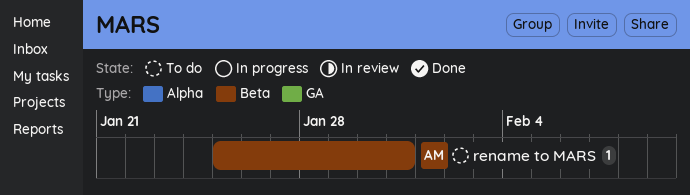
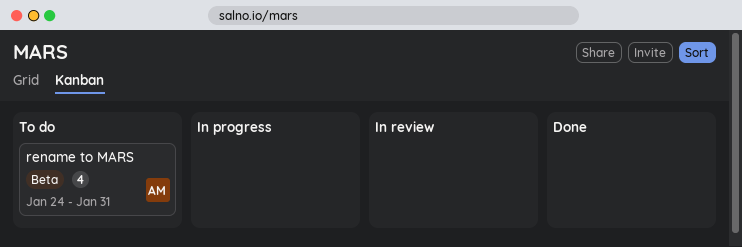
rename to MARS, estimate: 1 -> 4
rename to MARS, start: Jan 25 -> Jan 24

